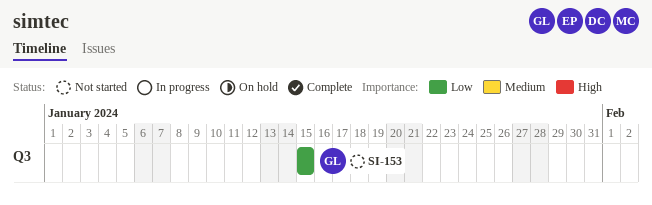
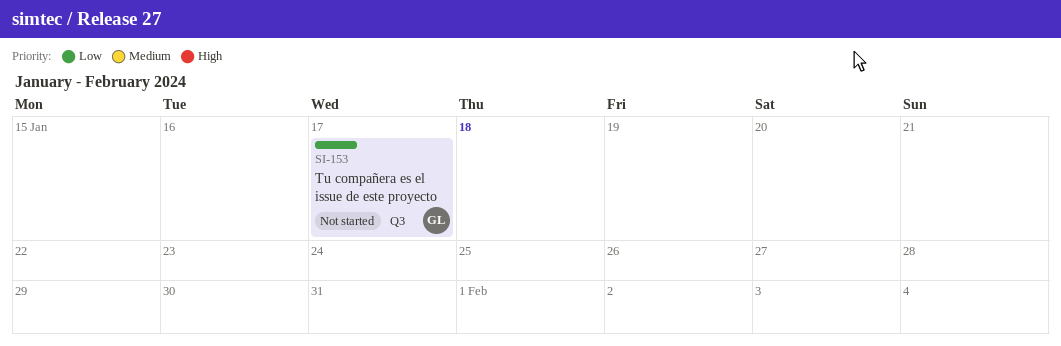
SI-153, due: Jan 15 -> Jan 17

